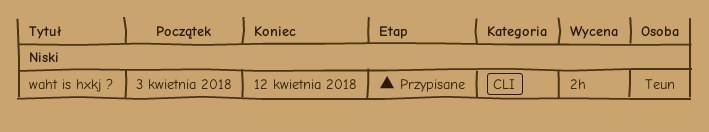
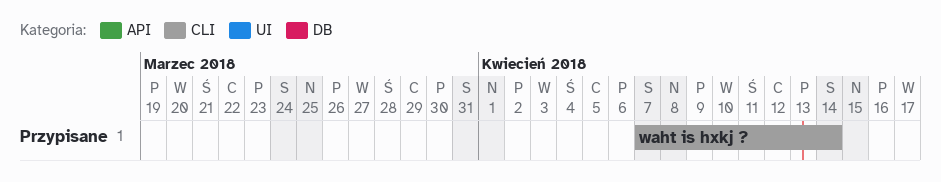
waht is hxkj ?, start: Apr 3 -> Apr 7
waht is hxkj ?, due: Apr 12 -> Apr 14

